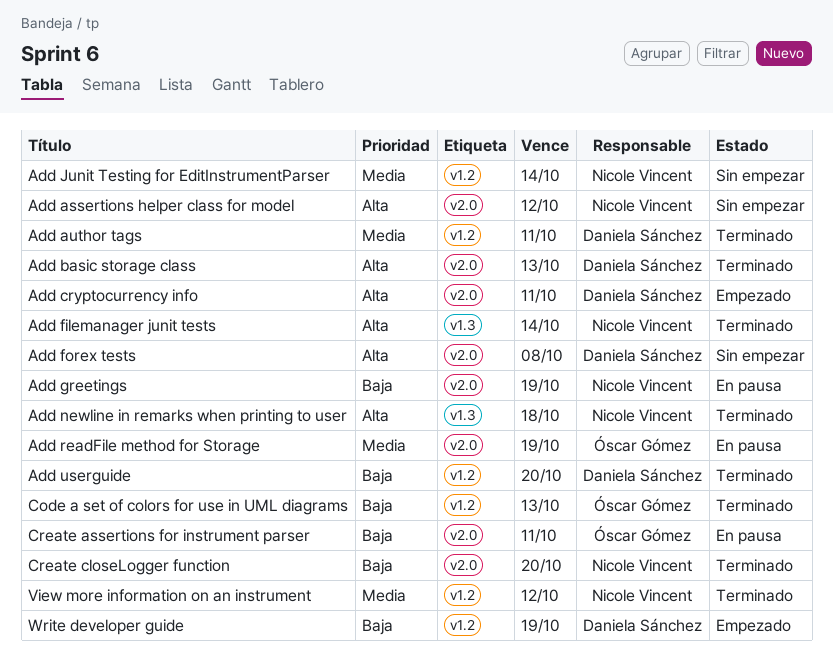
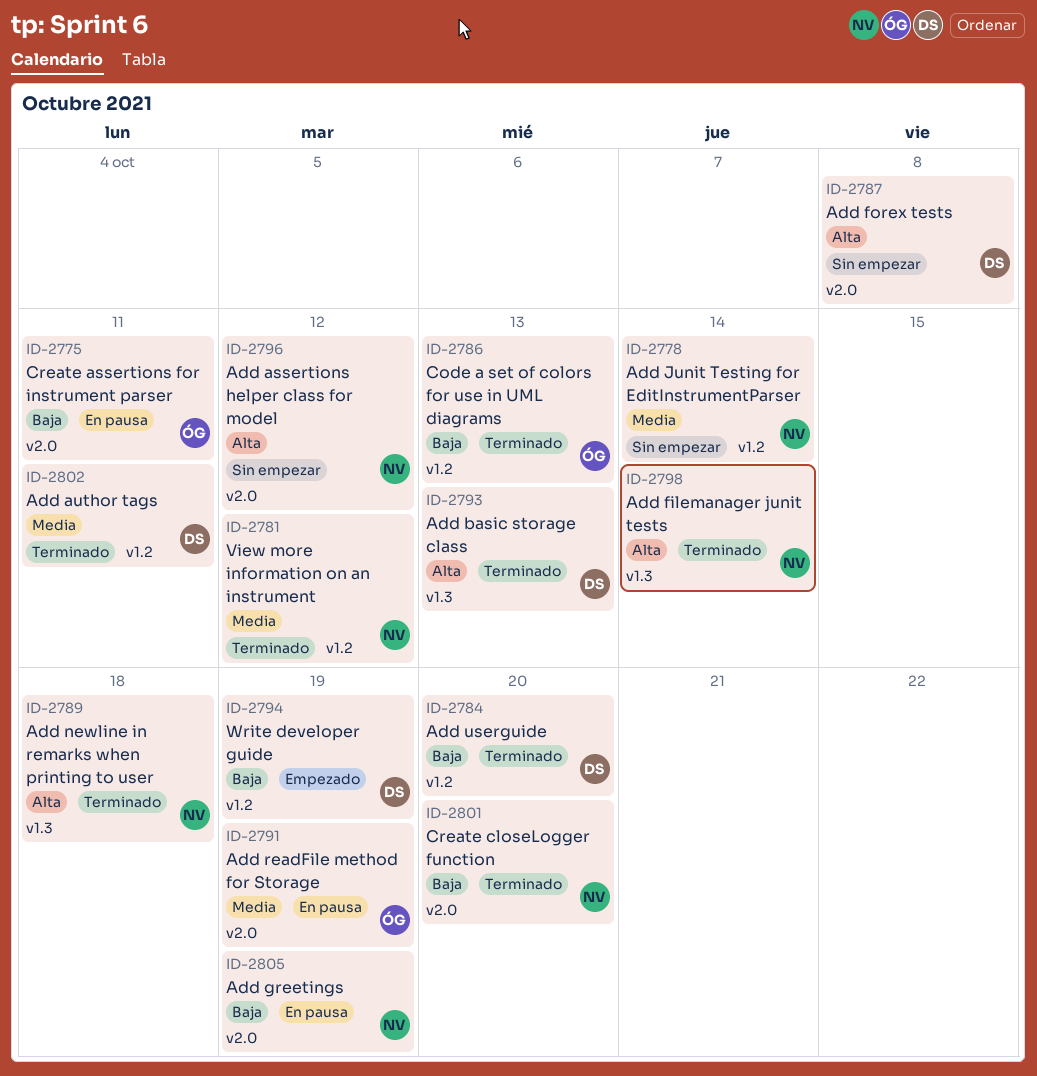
Add basic storage class, label: v2.0 -> v1.3
Add cryptocurrency info: present -> none

